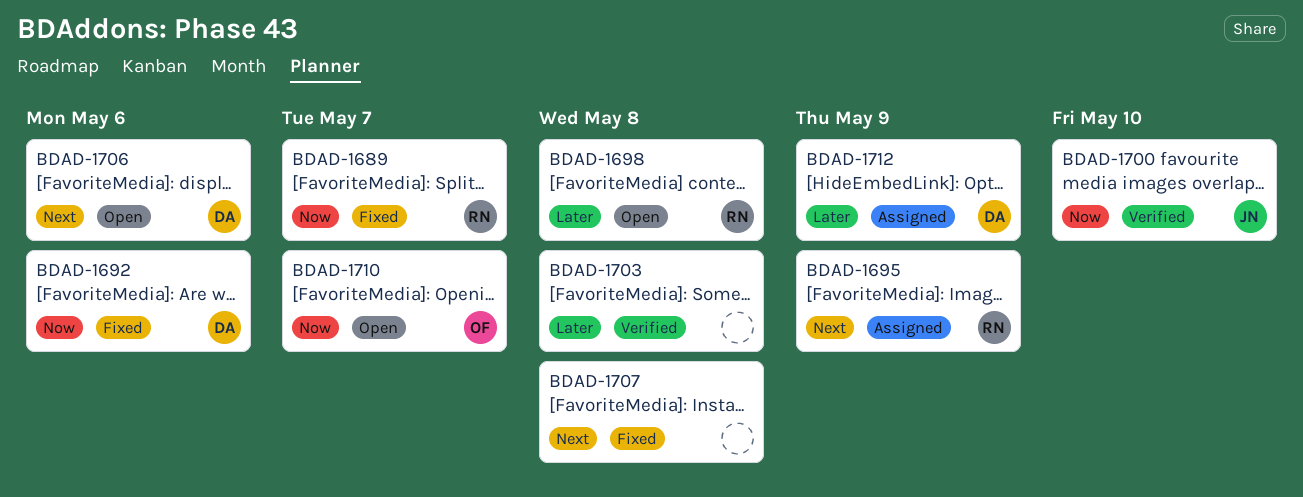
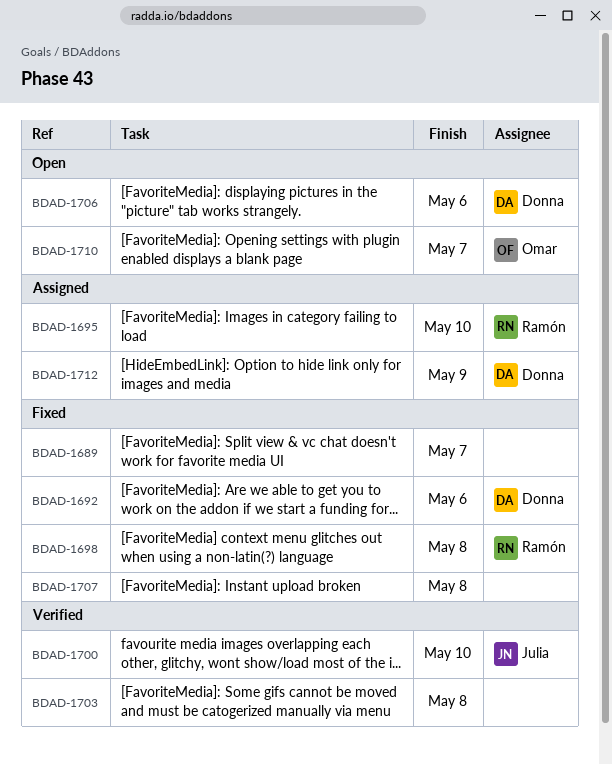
BDAD-1689, owner: Ramón -> none
BDAD-1695, due: May 9 -> May 10
BDAD-1698, status: Open -> Fixed

